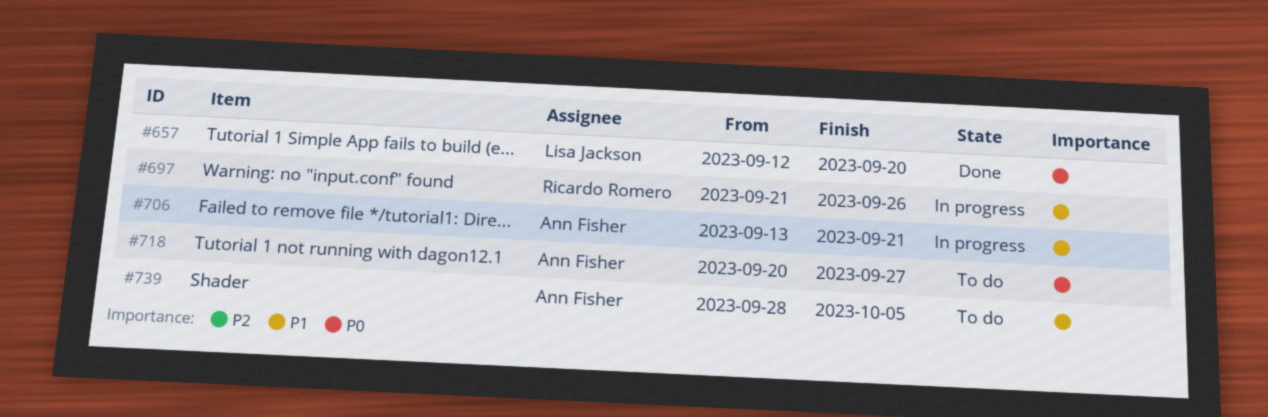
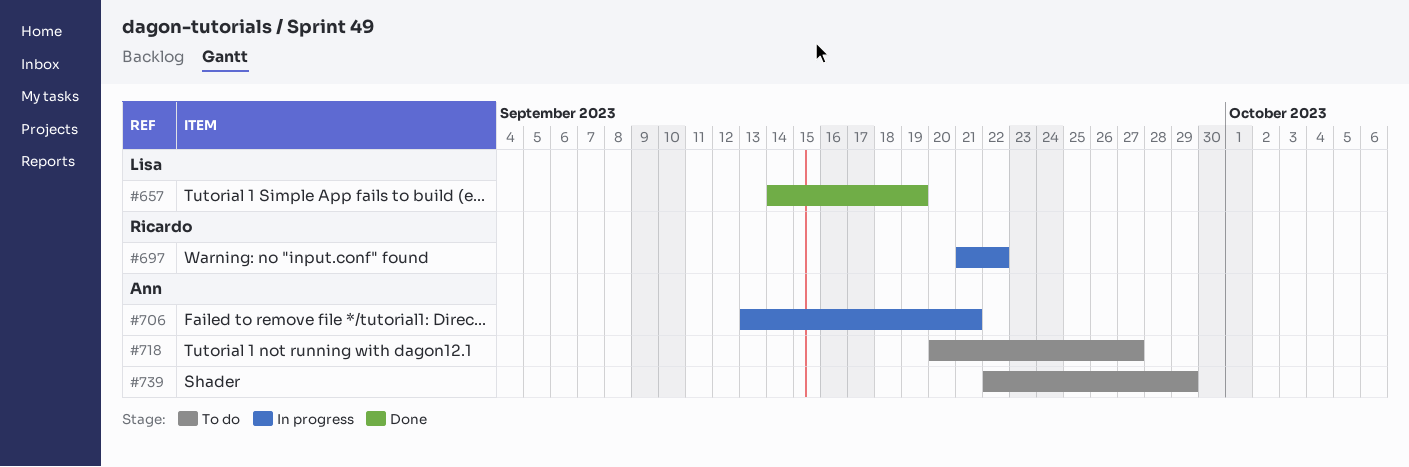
#657, start: Sep 12 -> Sep 14
#657, due: Sep 20 -> Sep 19
#697, due: Sep 26 -> Sep 22
#739, start: Sep 28 -> Sep 22
#739, due: Oct 5 -> Sep 29

